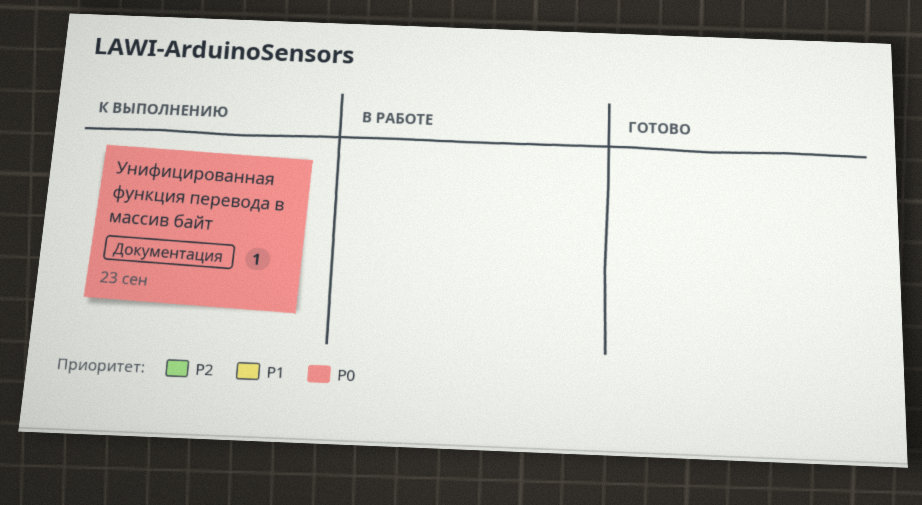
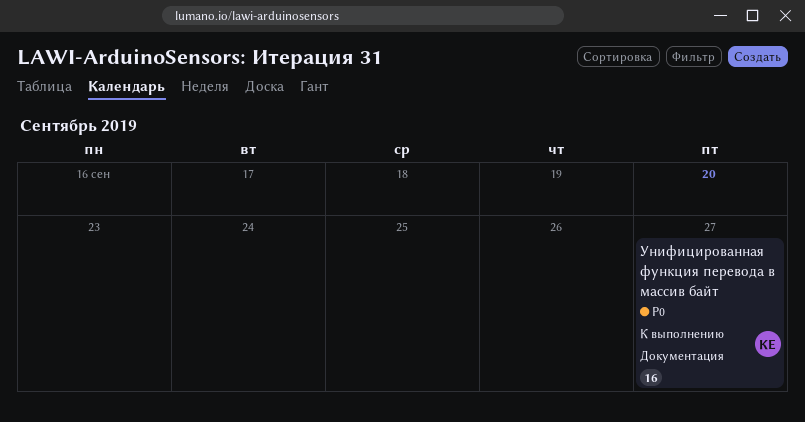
Унифицированная функция перевода в массив байт, estimate: 1 -> 16
Унифицированная функция перевода в массив байт, due: Sep 23 -> Sep 27

